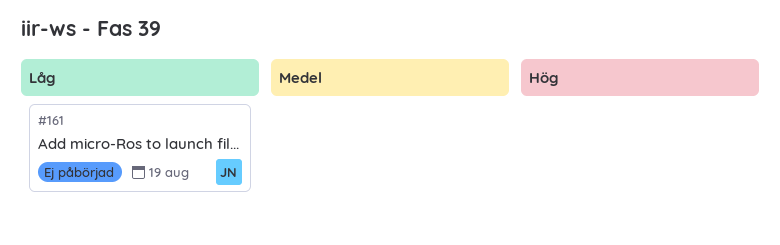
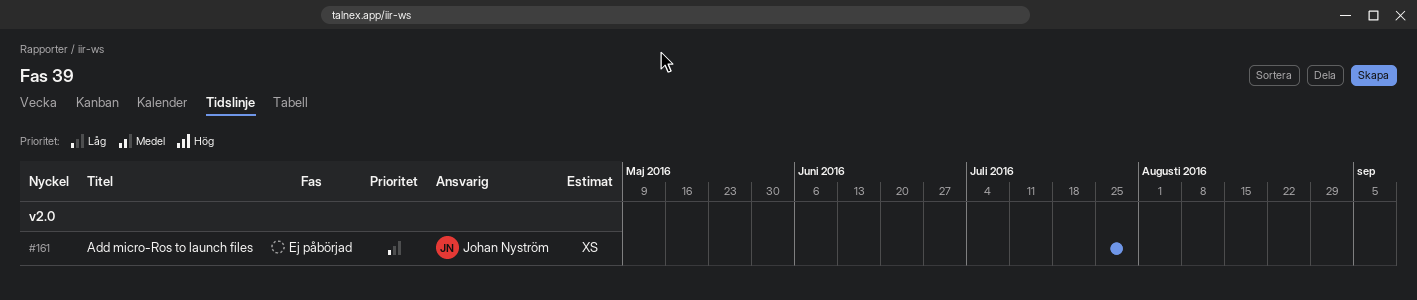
#161, due: Aug 19 -> Jul 29

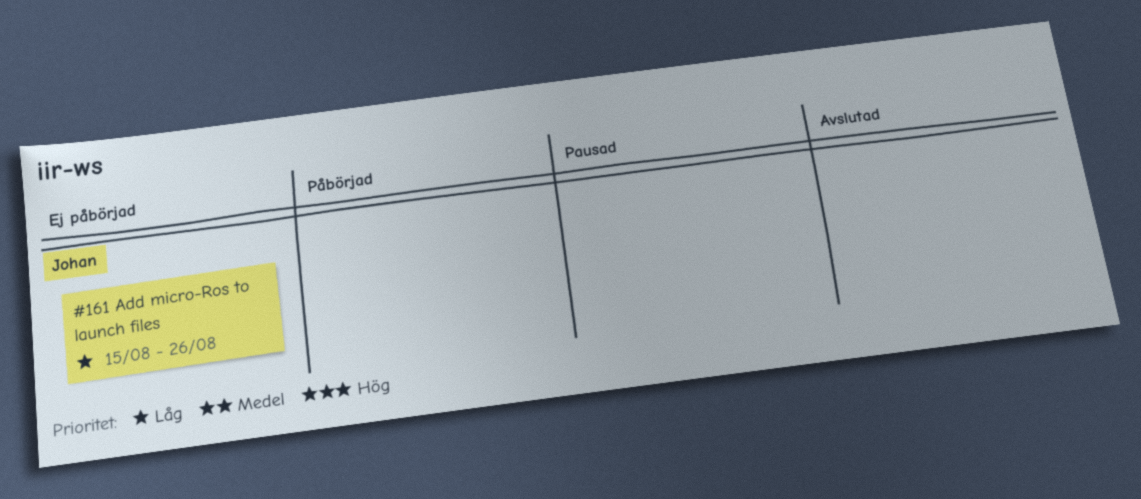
#161, start: Jul 25 -> Aug 15
#161, due: Jul 29 -> Aug 26

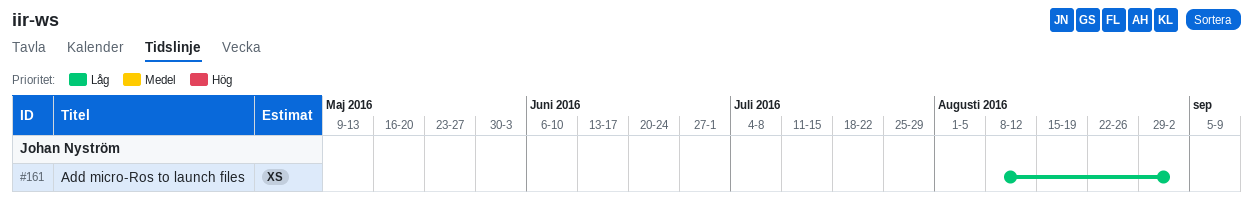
#161, start: Aug 15 -> Aug 8
#161, due: Aug 26 -> Sep 2

